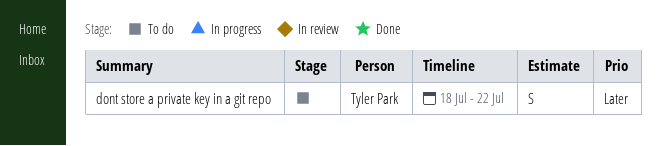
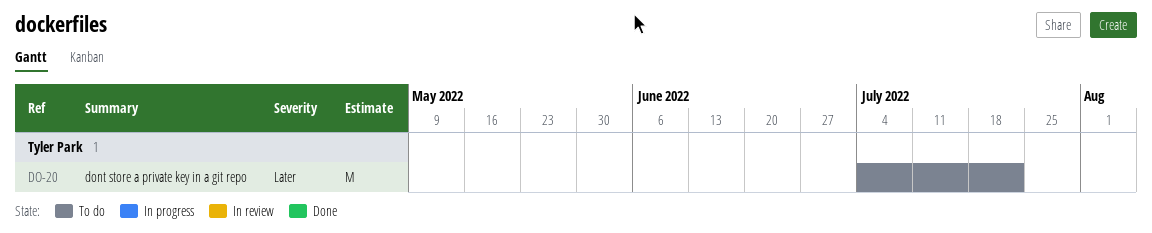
dont store a private key in a git repo, estimate: S -> M
dont store a private key in a git repo, start: Jul 18 -> Jul 4

